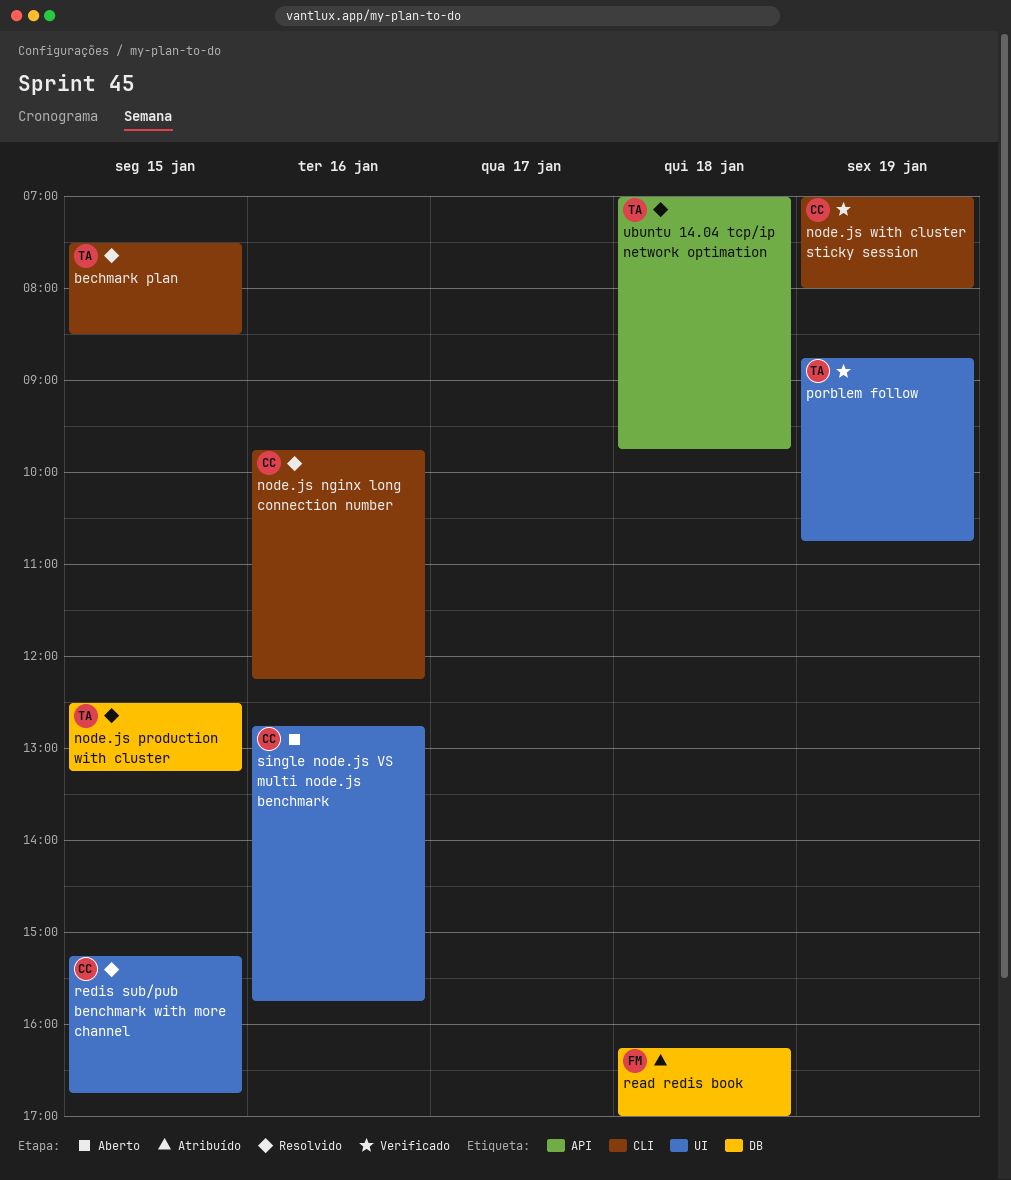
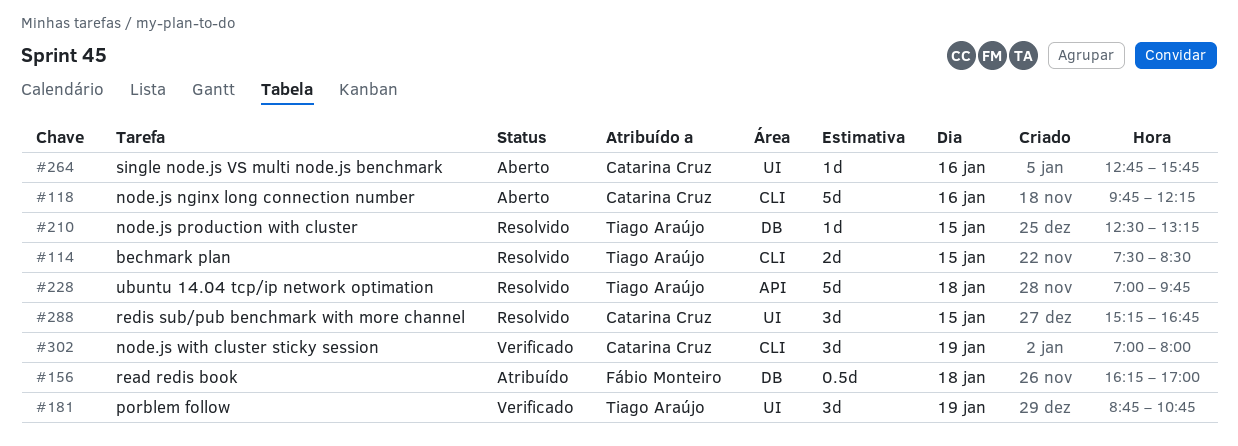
node.js nginx long connection number, status: Resolvido -> Aberto

